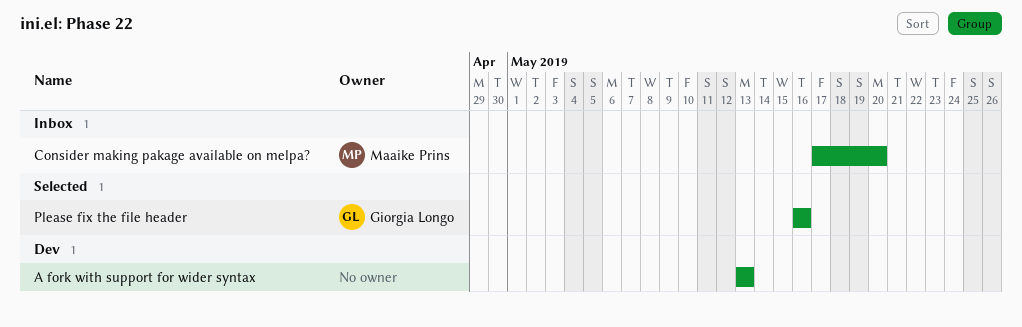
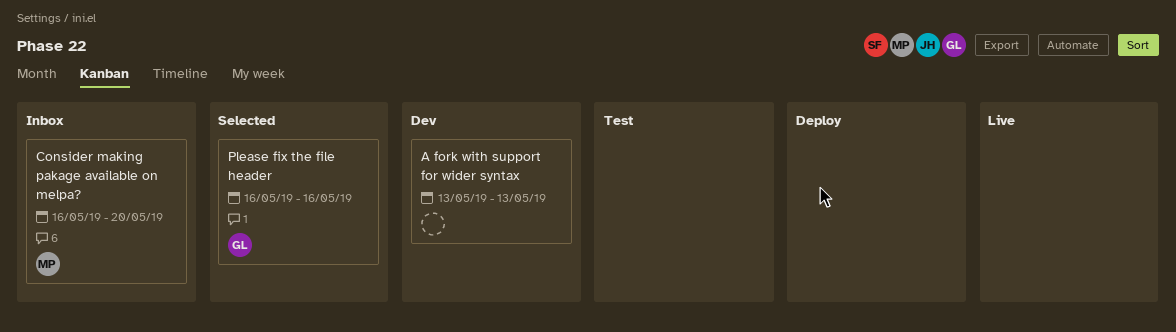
Consider making pakage available on melpa?, start: May 17 -> May 16

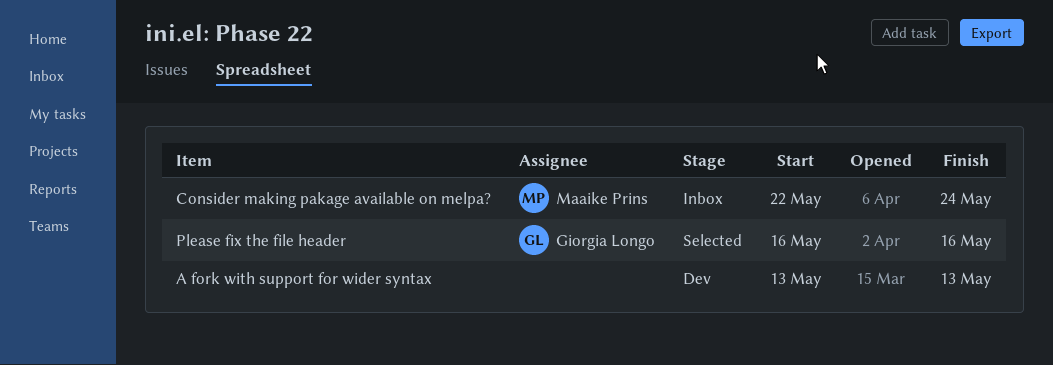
Consider making pakage available on melpa?, start: May 16 -> May 22
Consider making pakage available on melpa?, due: May 20 -> May 24

